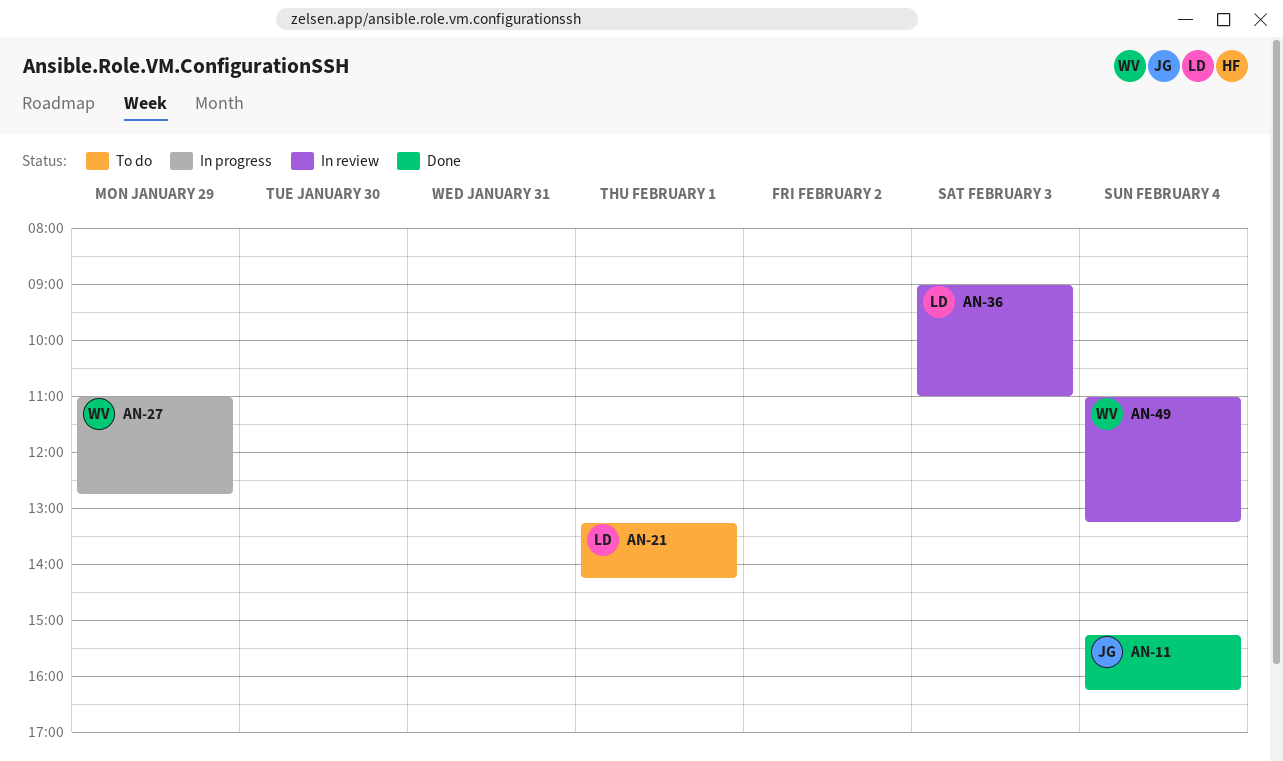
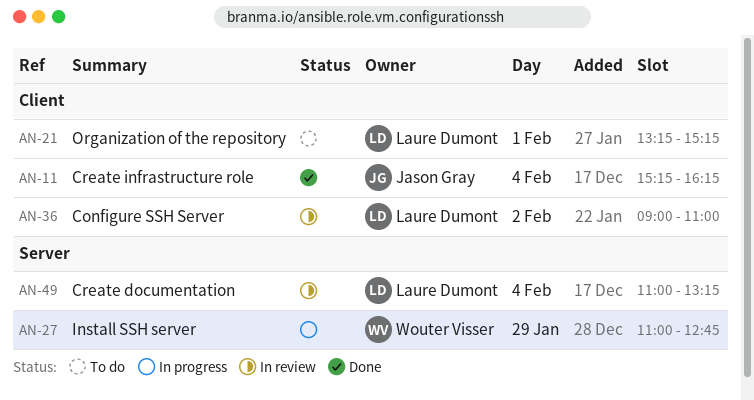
AN-21, ends: 14:15 -> 15:15
AN-36, day: Feb 3 -> Feb 2
AN-49, owner: Wouter Visser -> Laure Dumont

